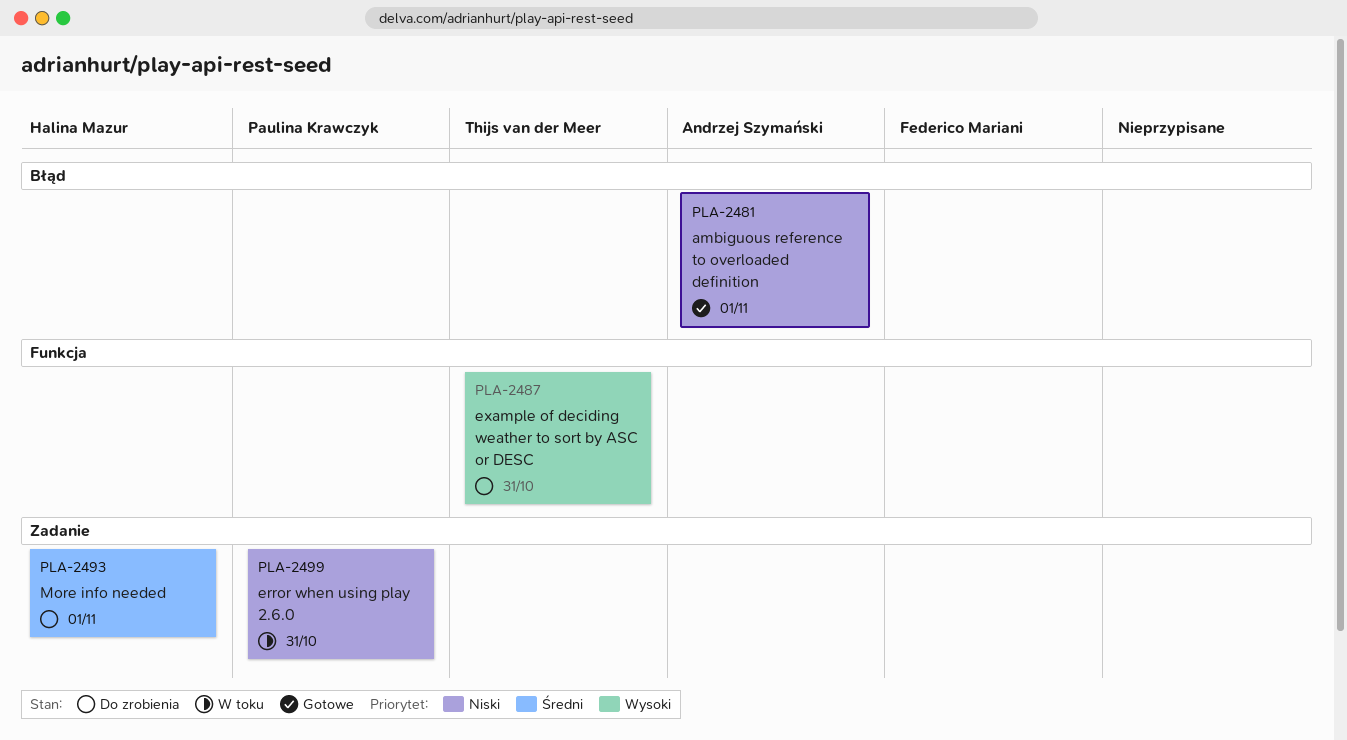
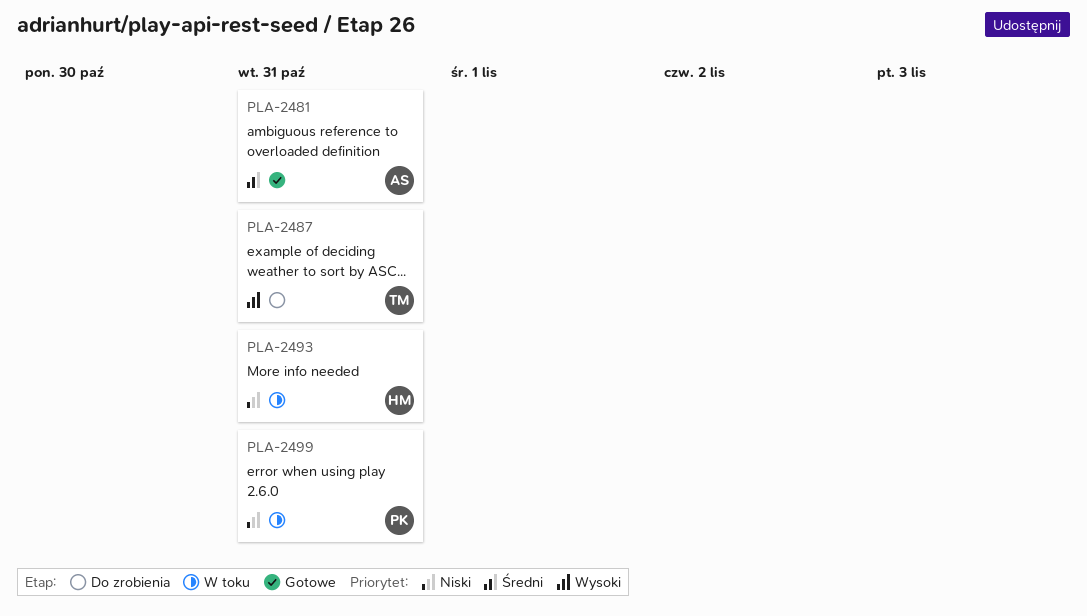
PLA-2481, priority: Niski -> Średni
PLA-2481, due: Nov 1 -> Oct 31
PLA-2493, status: Do zrobienia -> W toku
PLA-2493, priority: Średni -> Niski
PLA-2493, due: Nov 1 -> Oct 31

